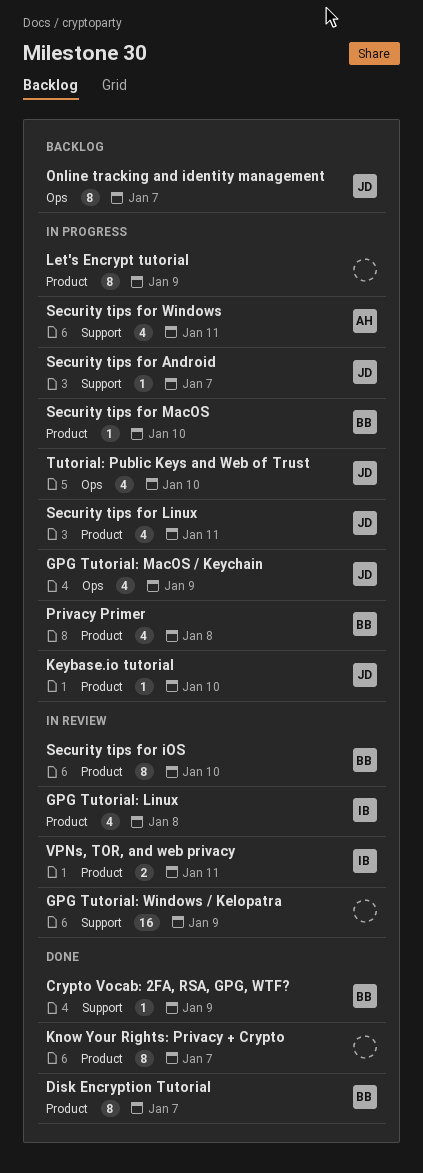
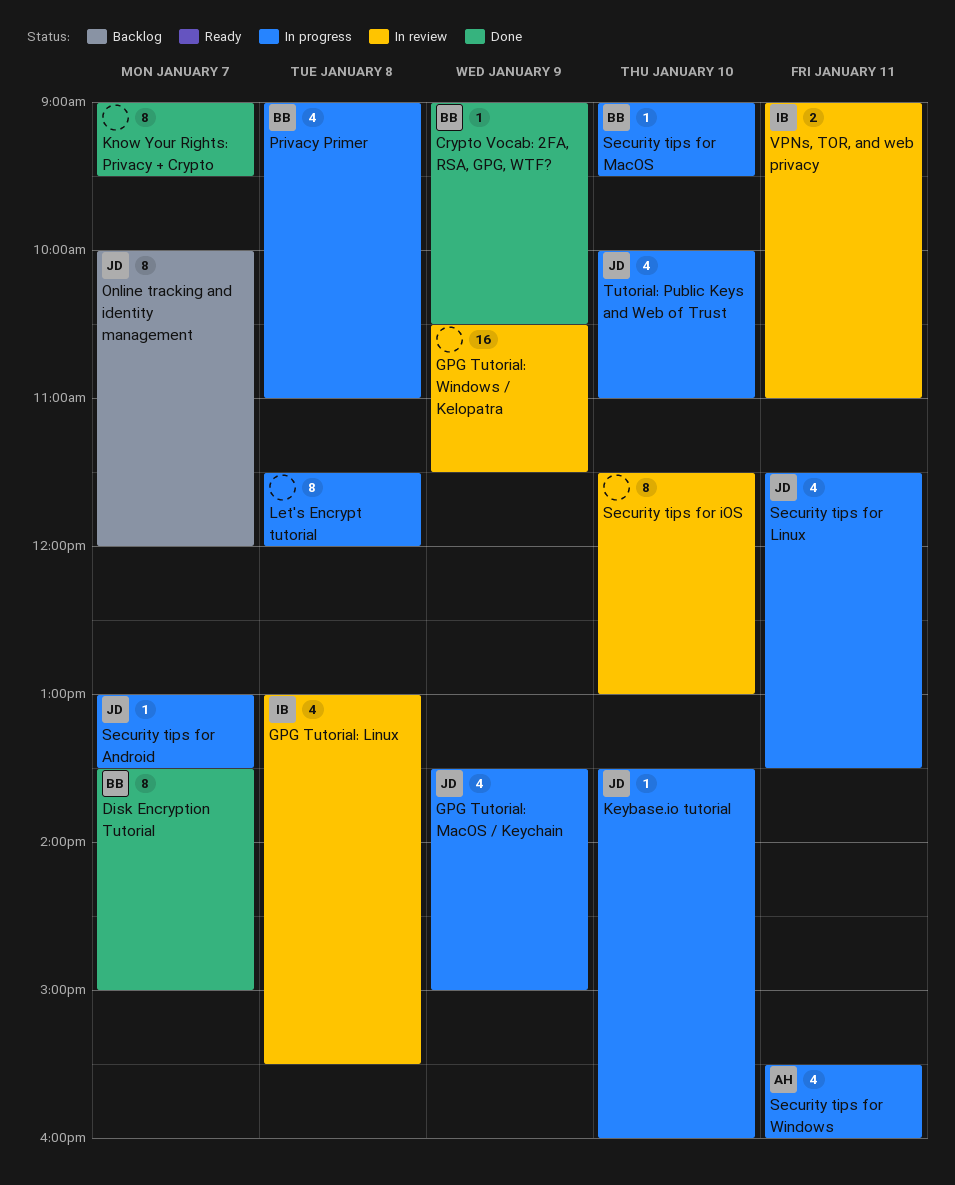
Let's Encrypt tutorial, day: Jan 9 -> Jan 8
Security tips for iOS, owner: BB -> none

